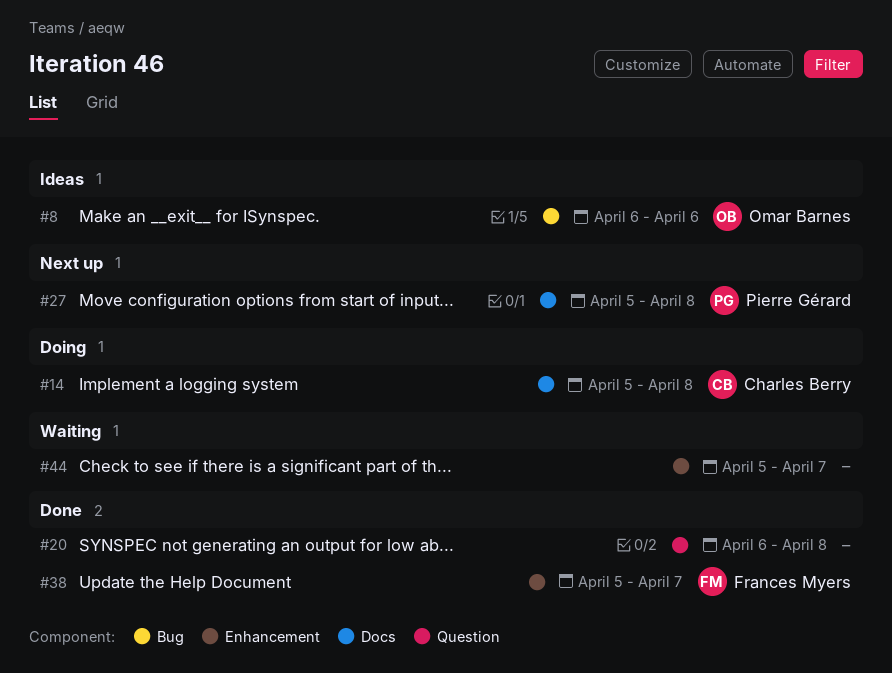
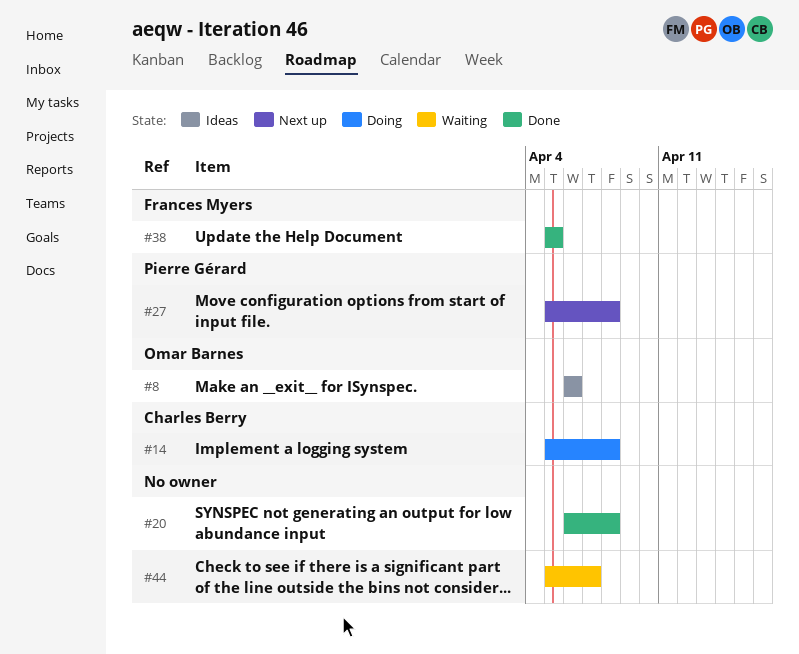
#38, due: Apr 7 -> Apr 5

